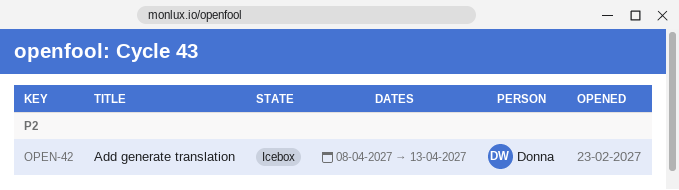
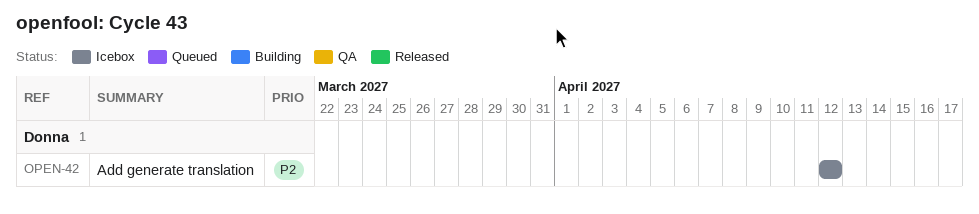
OPEN-42, start: Apr 8 -> Apr 12
OPEN-42, due: Apr 13 -> Apr 12

